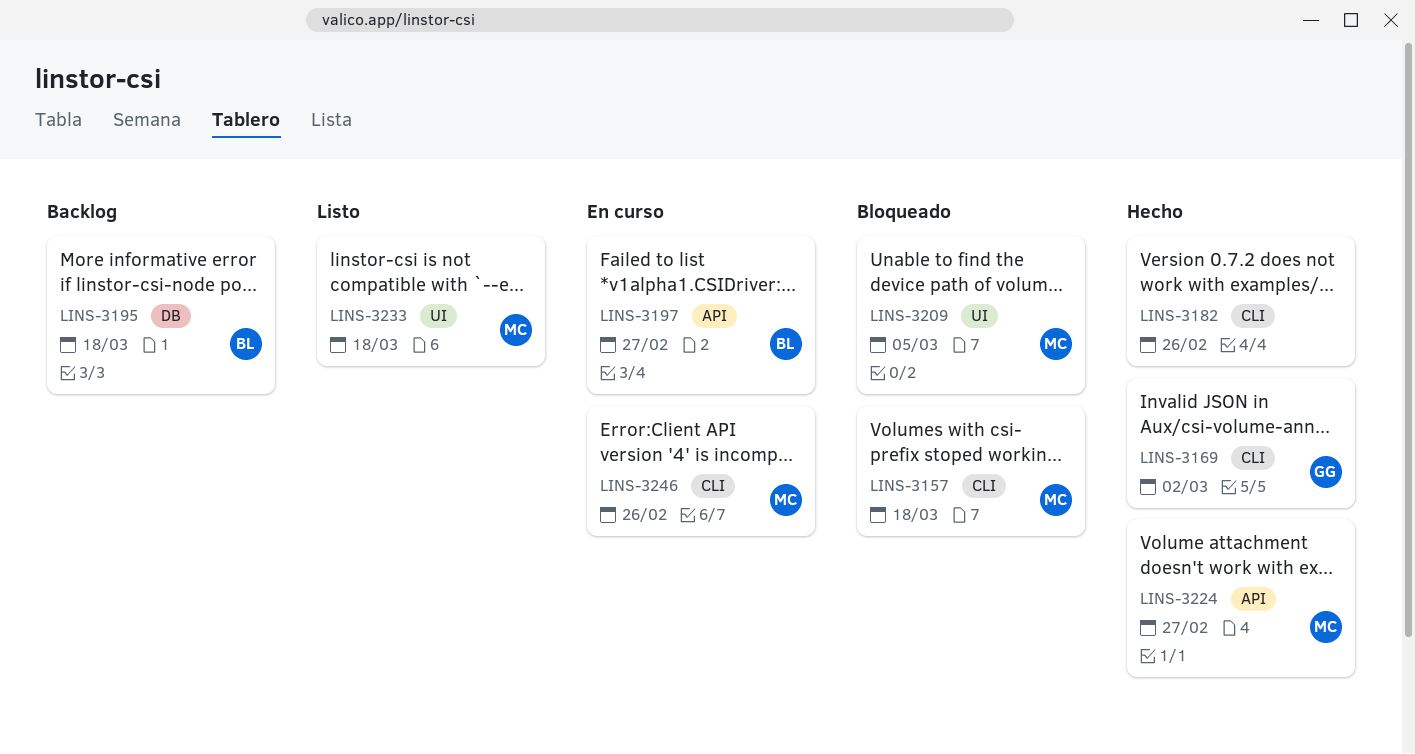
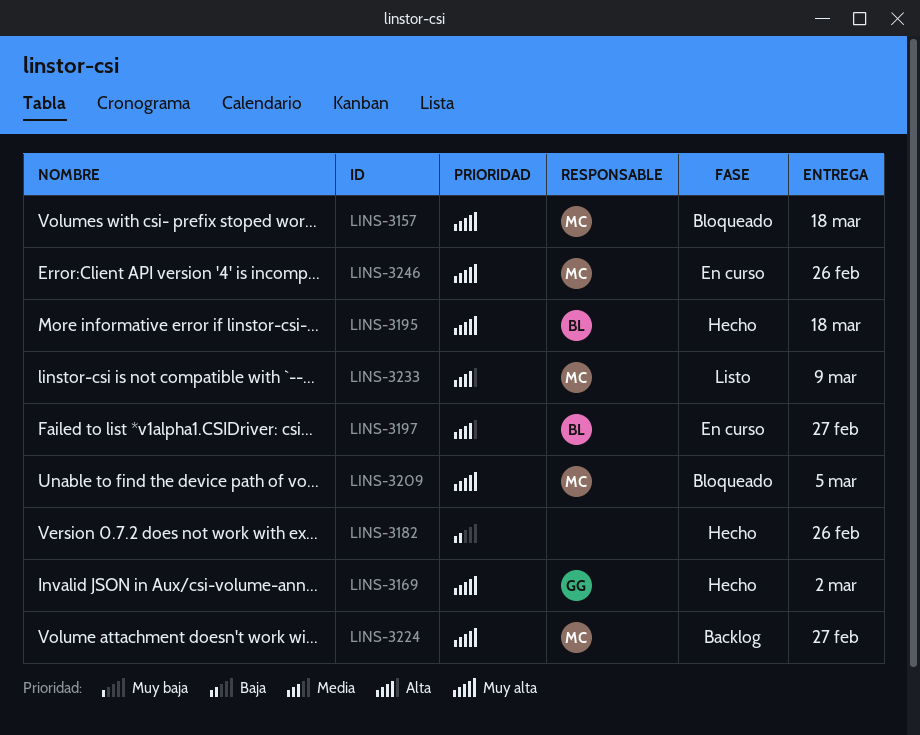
LINS-3195, status: Backlog -> Hecho
LINS-3224, status: Hecho -> Backlog
LINS-3233, due: Mar 18 -> Mar 9

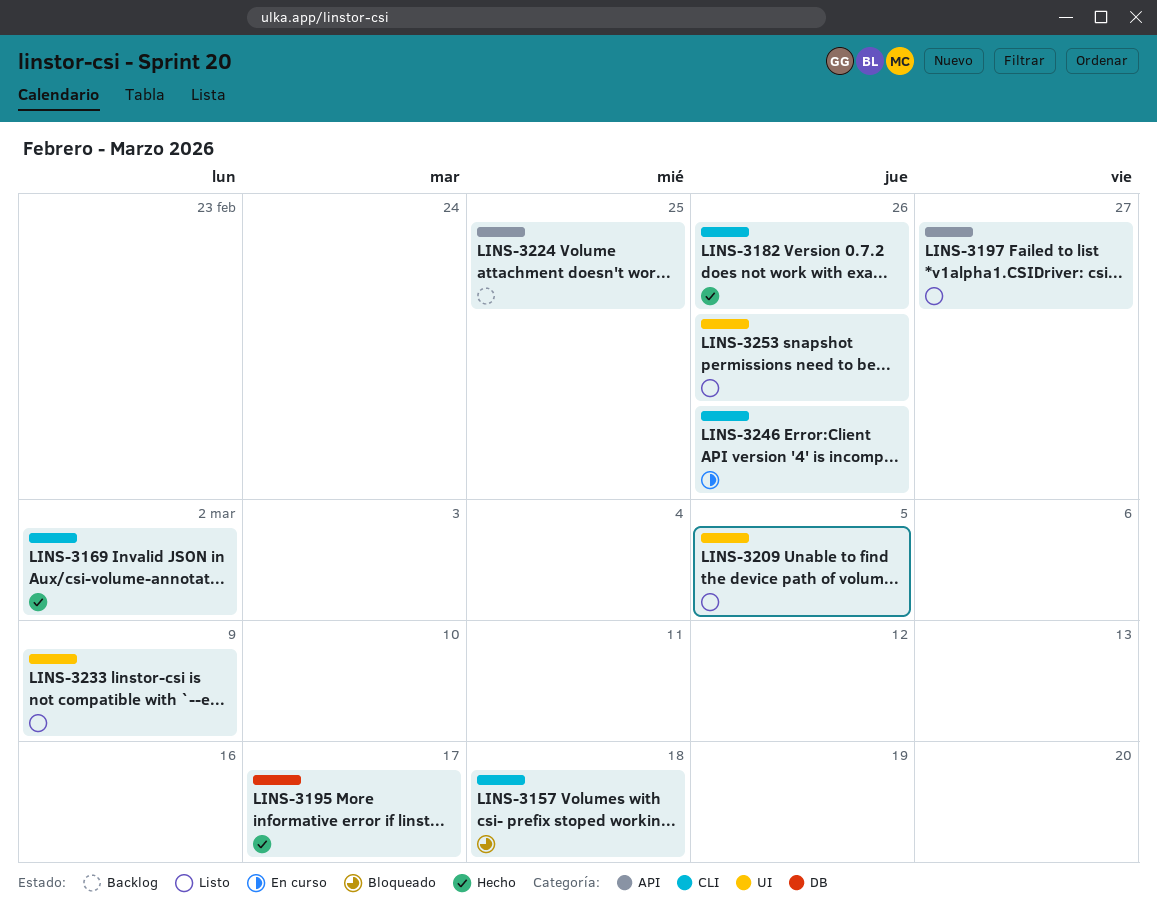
LINS-3195, due: Mar 18 -> Mar 17
LINS-3197, status: En curso -> Listo
LINS-3209, status: Bloqueado -> Listo
LINS-3224, due: Feb 27 -> Feb 25
LINS-3253: none -> present

